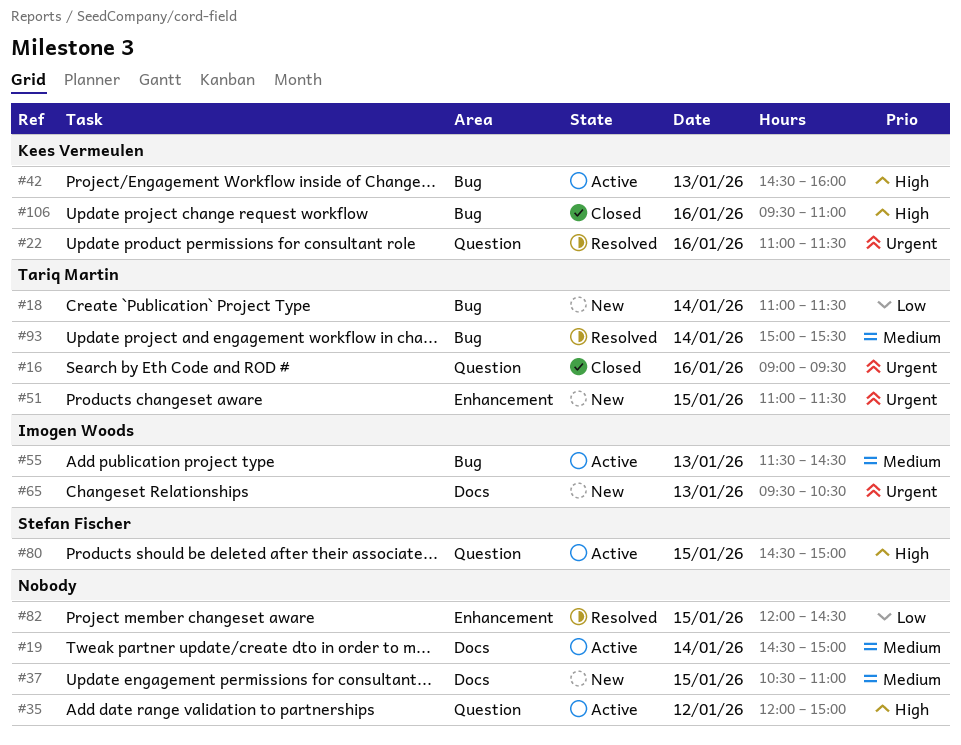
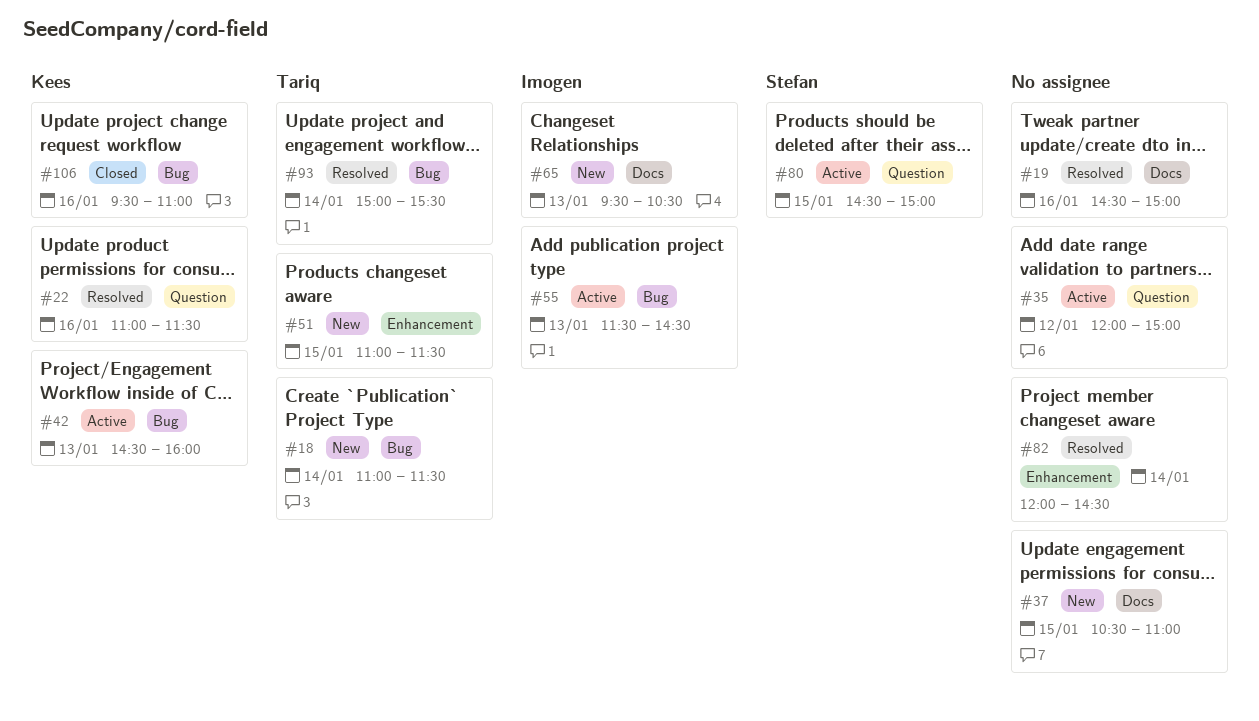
#16: present -> none
#19, status: Active -> Resolved
#19, day: Jan 14 -> Jan 16
#82, day: Jan 15 -> Jan 14

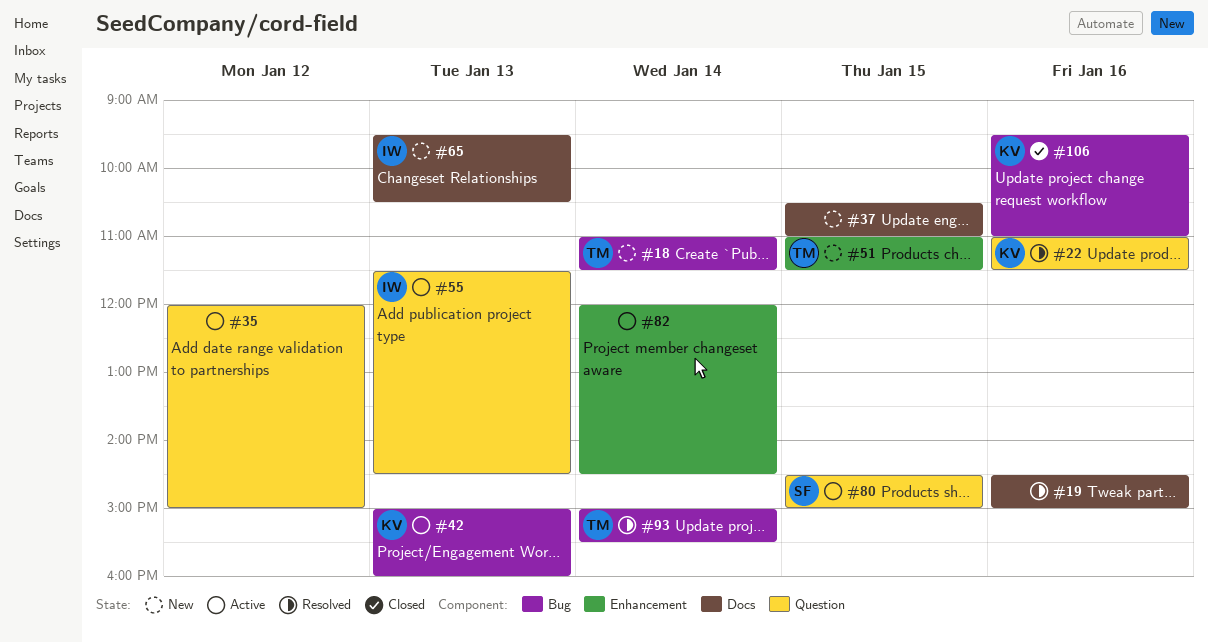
#42, begins: 14:30 -> 15:00
#55, label: Bug -> Question
#82, status: Resolved -> Active

